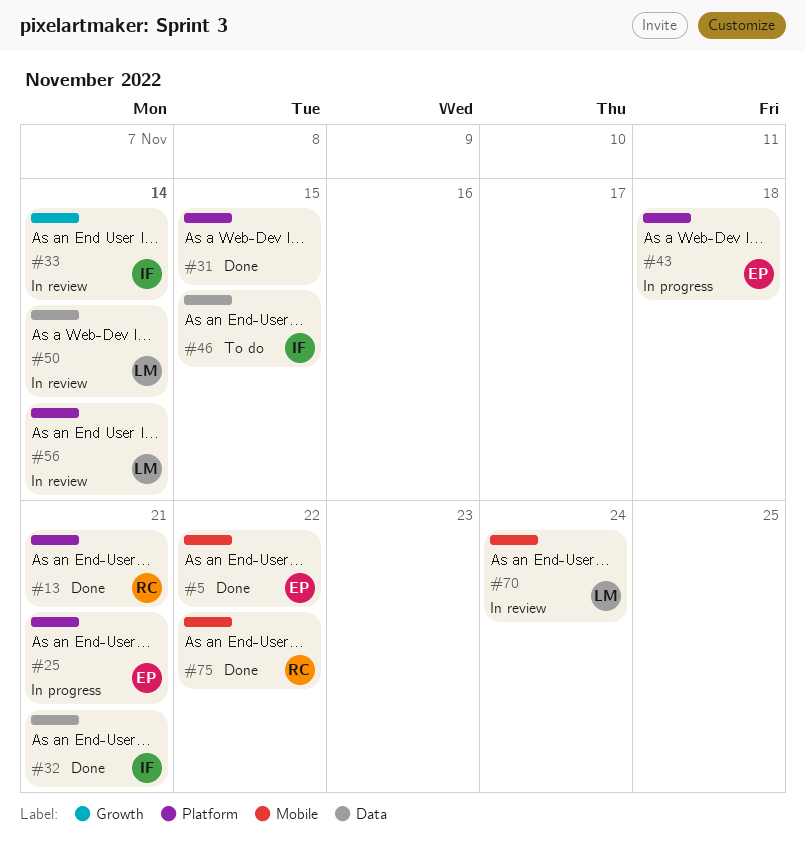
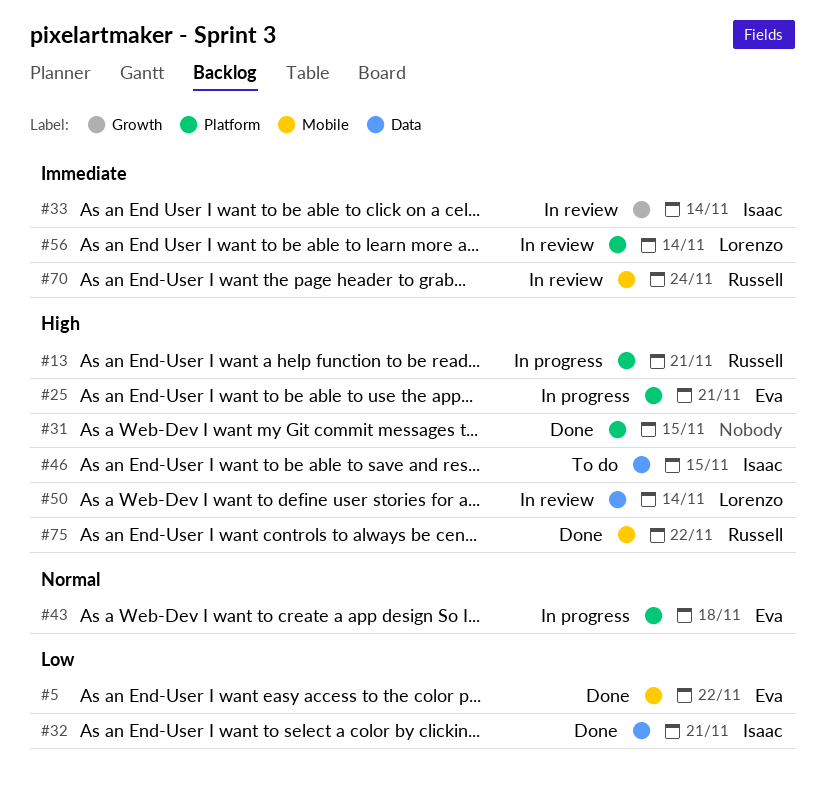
#13, status: Done -> In progress
#70, owner: Lorenzo -> Russell

